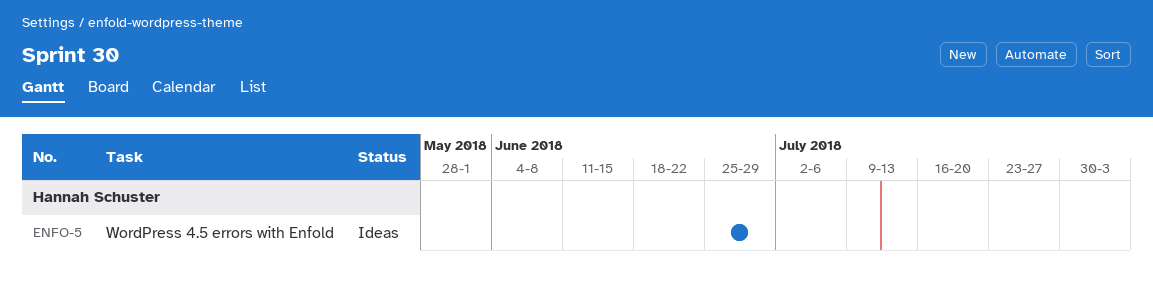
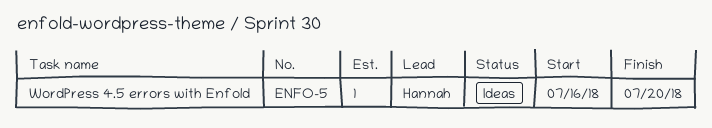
ENFO-5, start: Jun 25 -> Jul 16
ENFO-5, due: Jun 29 -> Jul 20

